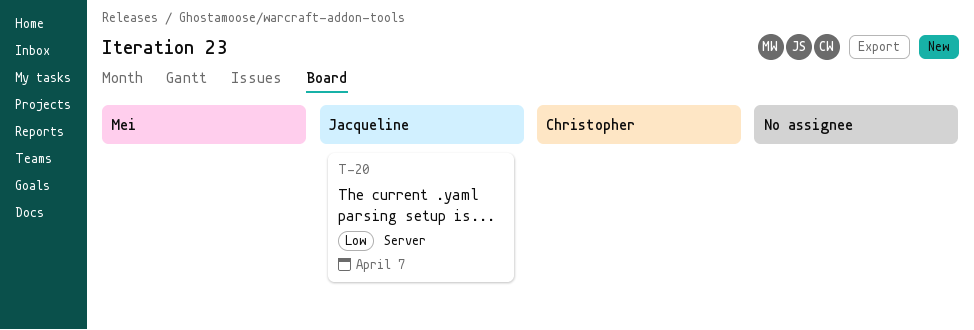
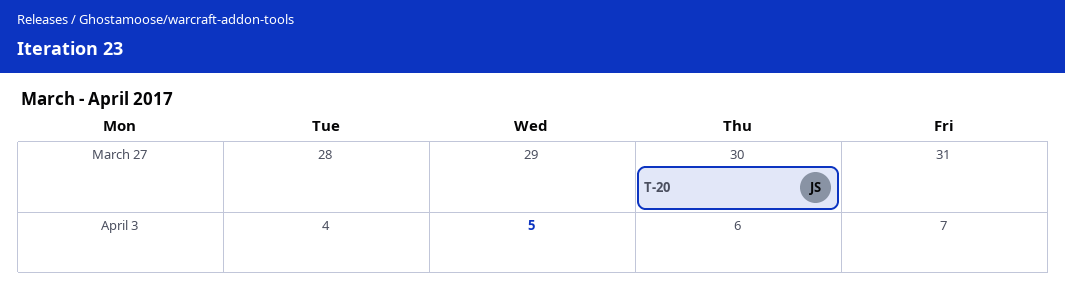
T-20, due: Apr 7 -> Mar 30

